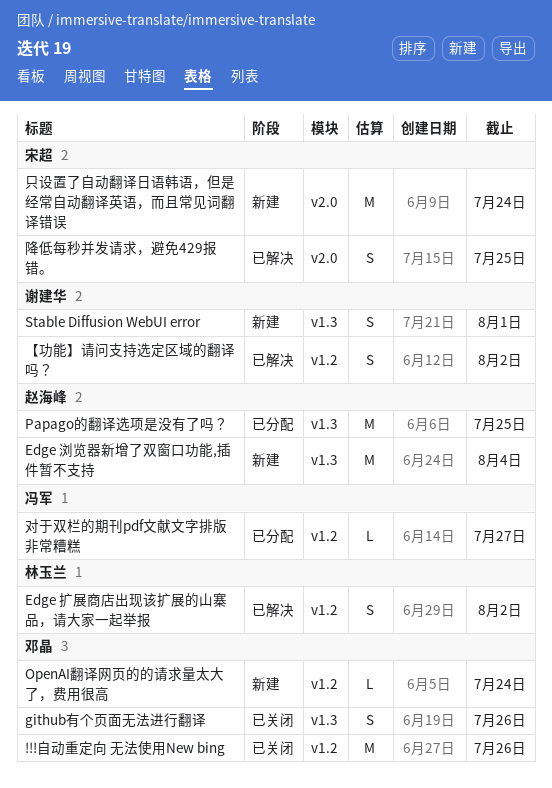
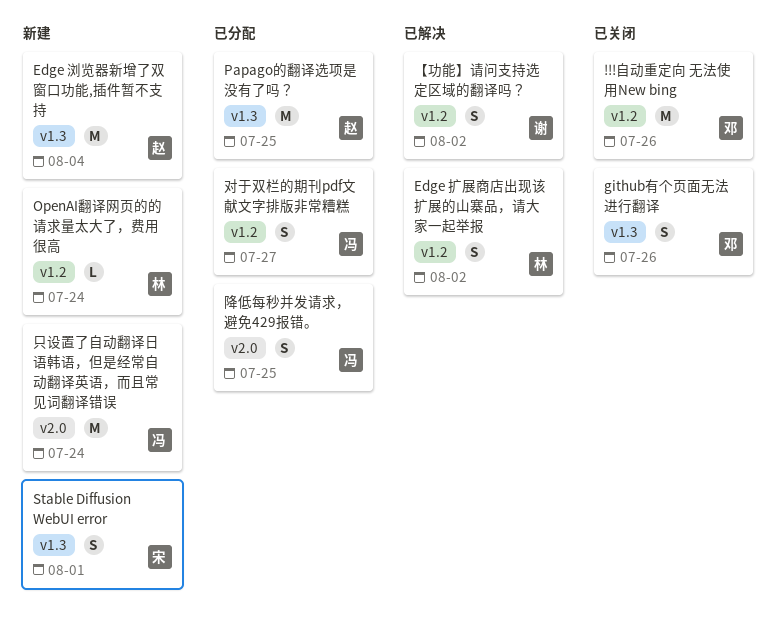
OpenAI翻译网页的的请求量太大了，费用很高, owner: 邓晶 -> 林玉兰
Stable Diffusion WebUI error, owner: 谢建华 -> 宋超
只设置了自动翻译日语韩语，但是经常自动翻译英语，而且常见词翻译错误, owner: 宋超 -> 冯军
对于双栏的期刊pdf文献文字排版非常糟糕, estimate: L -> S
降低每秒并发请求，避免429报错。, status: 已解决 -> 已分配
降低每秒并发请求，避免429报错。, owner: 宋超 -> 冯军

